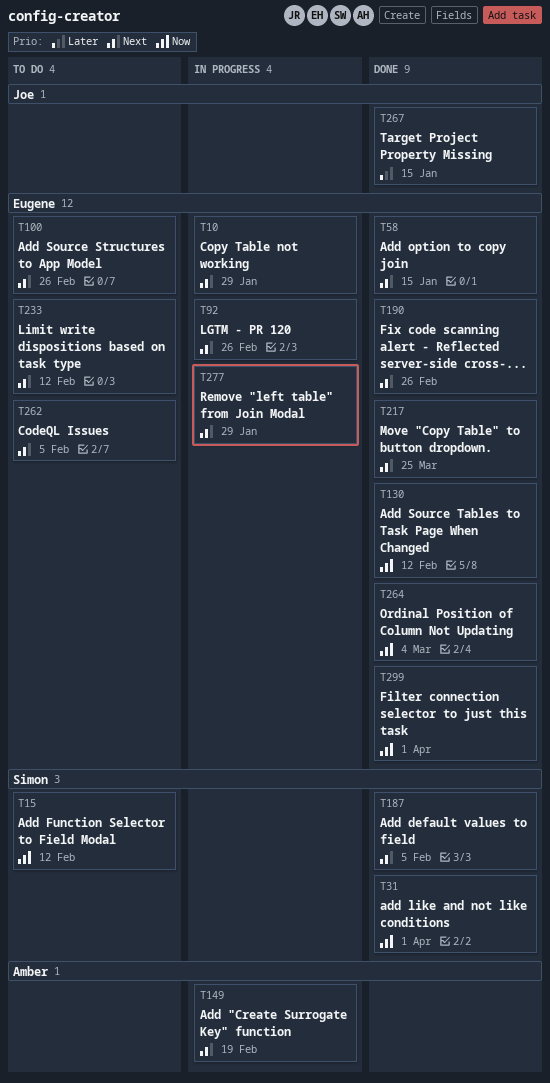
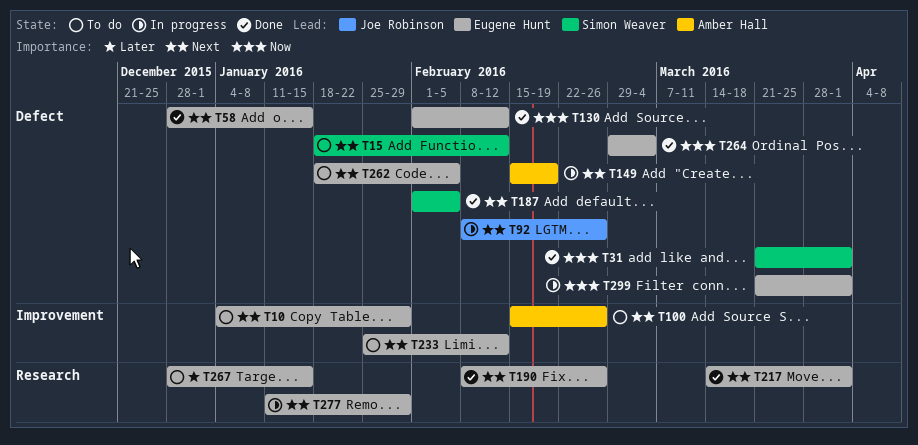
T10, status: In progress -> To do
T15, priority: Now -> Next
T92, owner: Eugene Hunt -> Joe Robinson
T100, owner: Eugene Hunt -> Amber Hall
T217, due: Mar 25 -> Apr 1
T267, status: Done -> To do
T267, owner: Joe Robinson -> Eugene Hunt
T299, status: Done -> In progress

